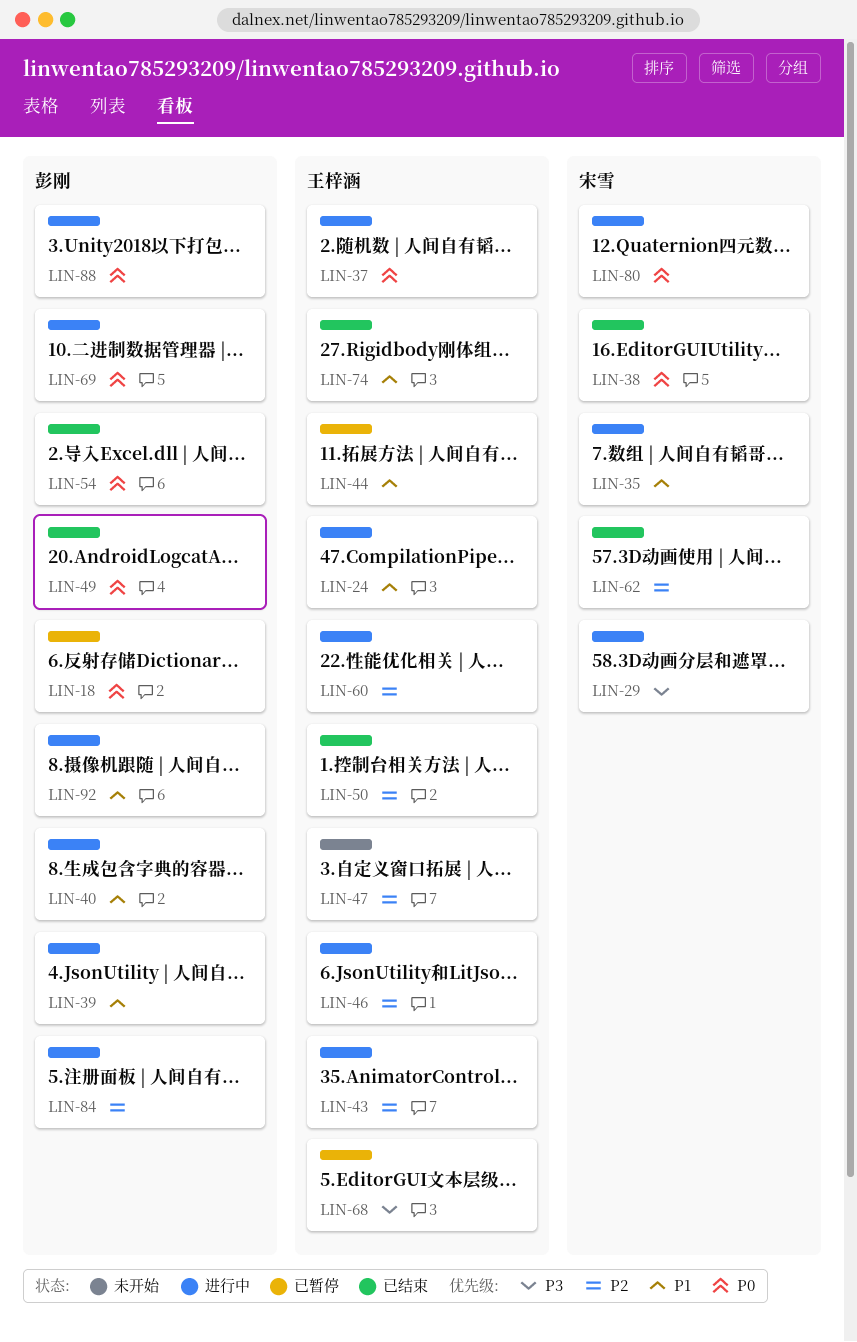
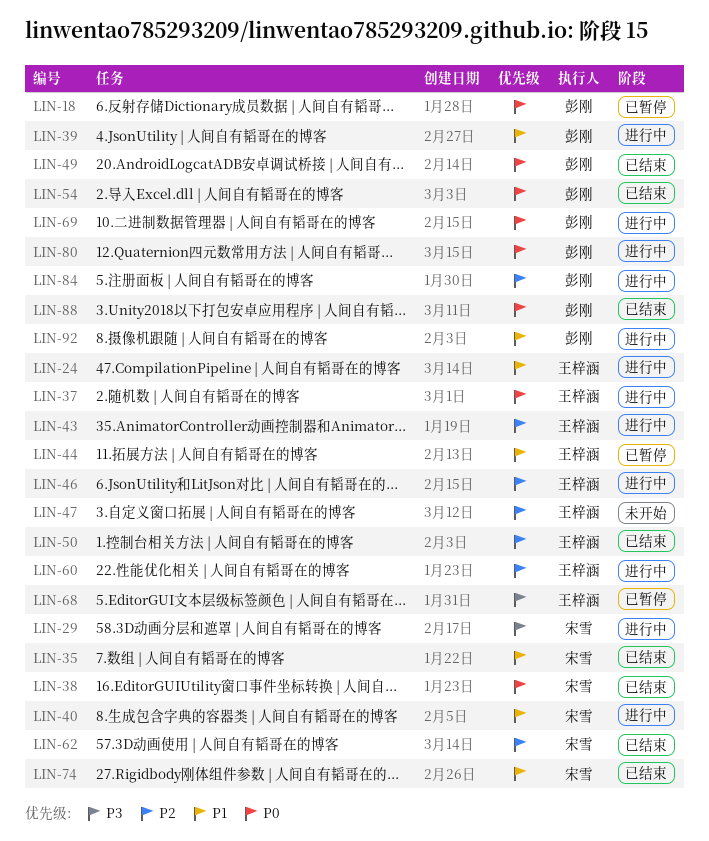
LIN-35, status: 进行中 -> 已结束
LIN-40, owner: 彭刚 -> 宋雪
LIN-74, owner: 王梓涵 -> 宋雪
LIN-80, owner: 宋雪 -> 彭刚
LIN-88, status: 进行中 -> 已结束

